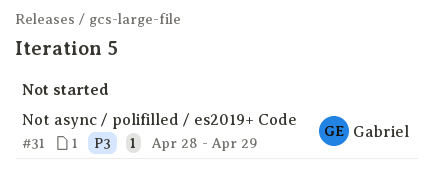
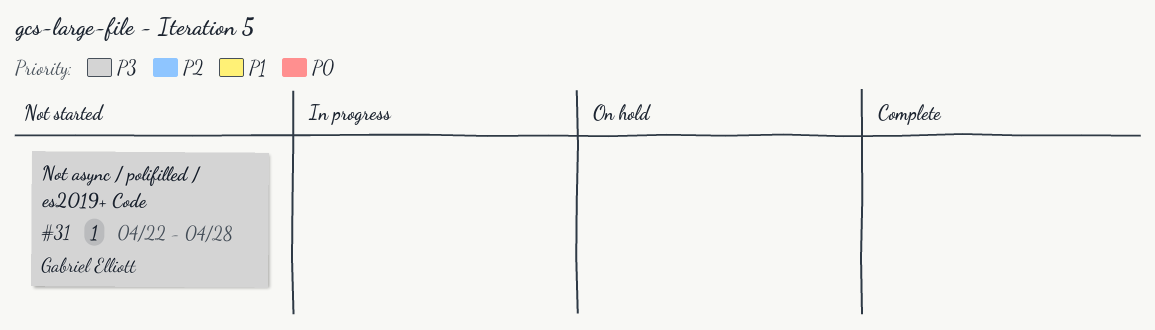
#31, start: Apr 28 -> Apr 22
#31, due: Apr 29 -> Apr 28

